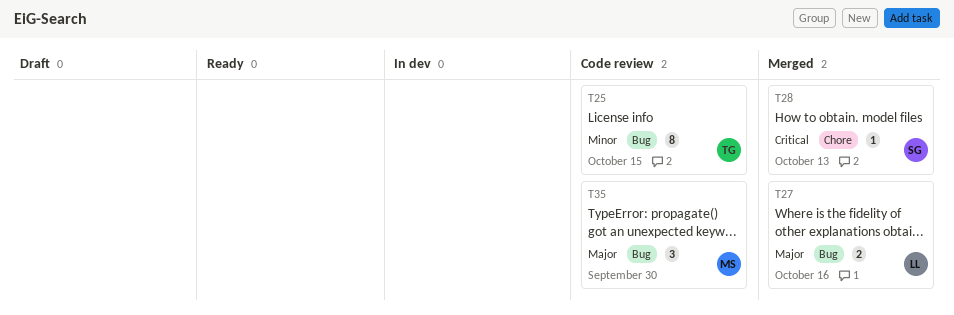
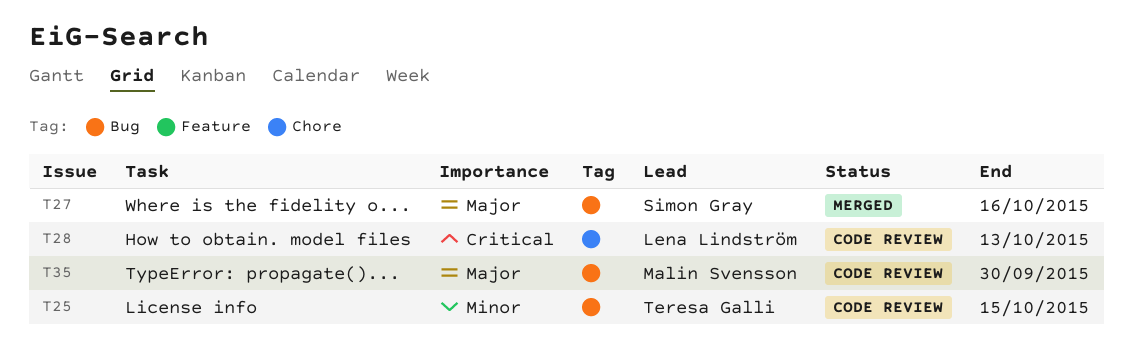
T27, owner: Lena Lindström -> Simon Gray
T28, status: Merged -> Code review
T28, owner: Simon Gray -> Lena Lindström

